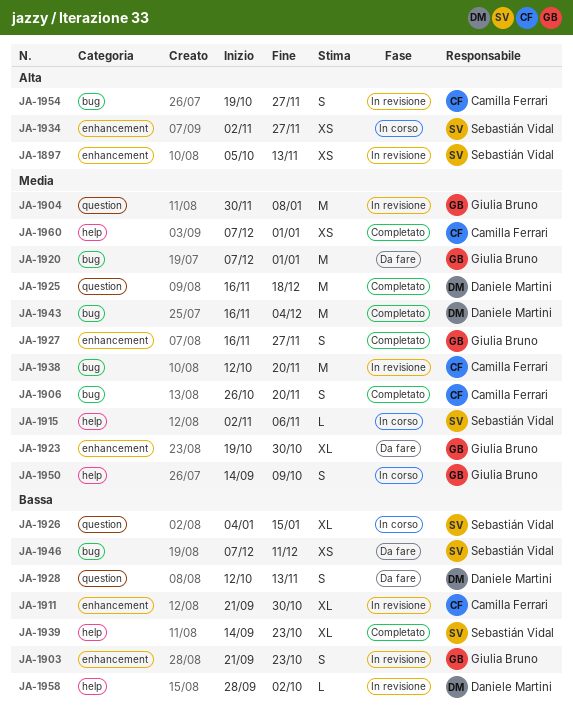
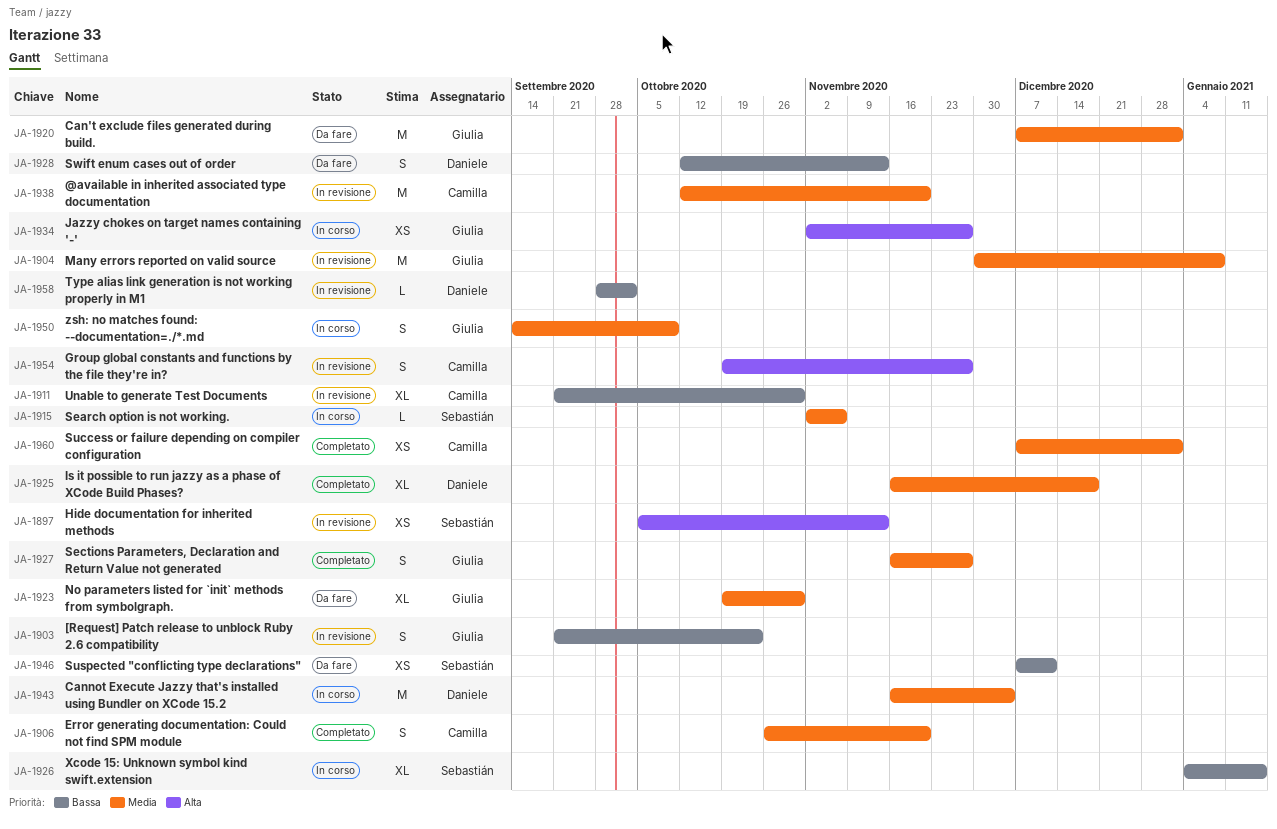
JA-1925, estimate: M -> XL
JA-1934, owner: Sebastián Vidal -> Giulia Bruno
JA-1939: present -> none
JA-1943, status: Completato -> In corso

